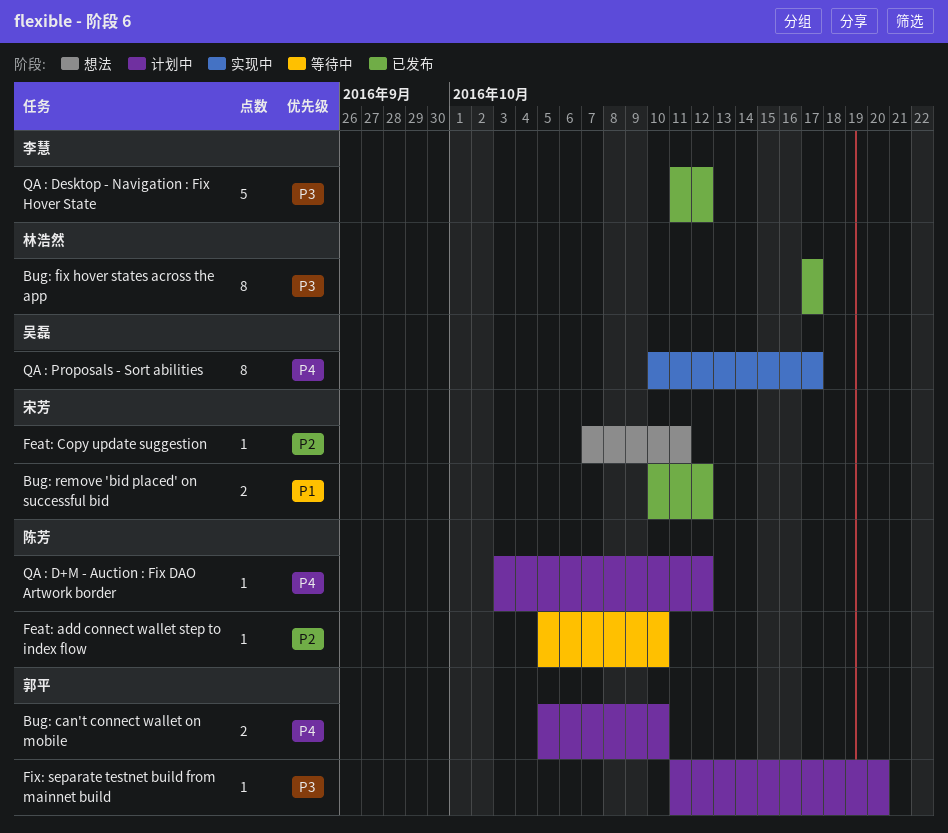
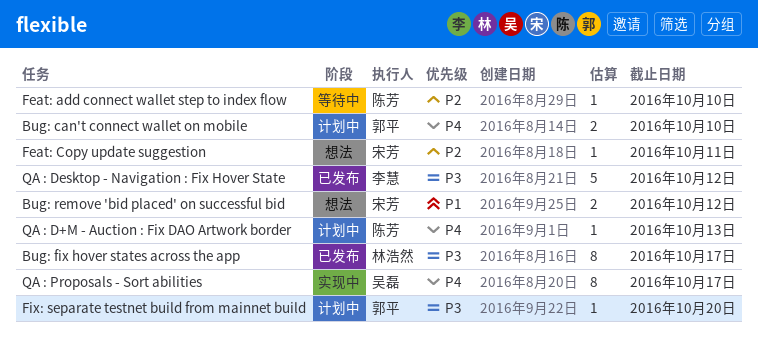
Bug: remove 'bid placed' on successful bid, status: 已发布 -> 想法
QA : D+M - Auction : Fix DAO Artwork border, due: Oct 12 -> Oct 13

